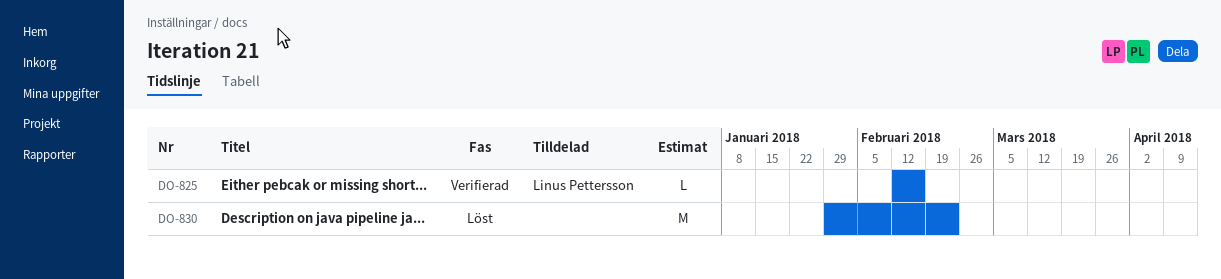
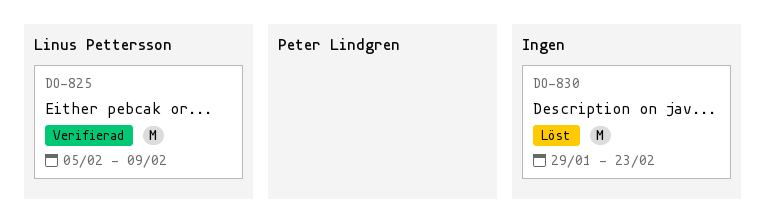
DO-825, estimate: L -> M
DO-825, start: Feb 12 -> Feb 5
DO-825, due: Feb 16 -> Feb 9

